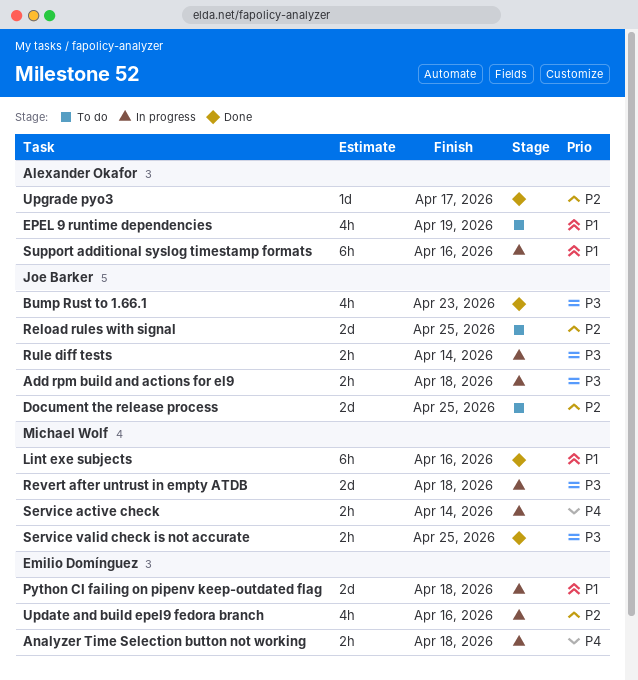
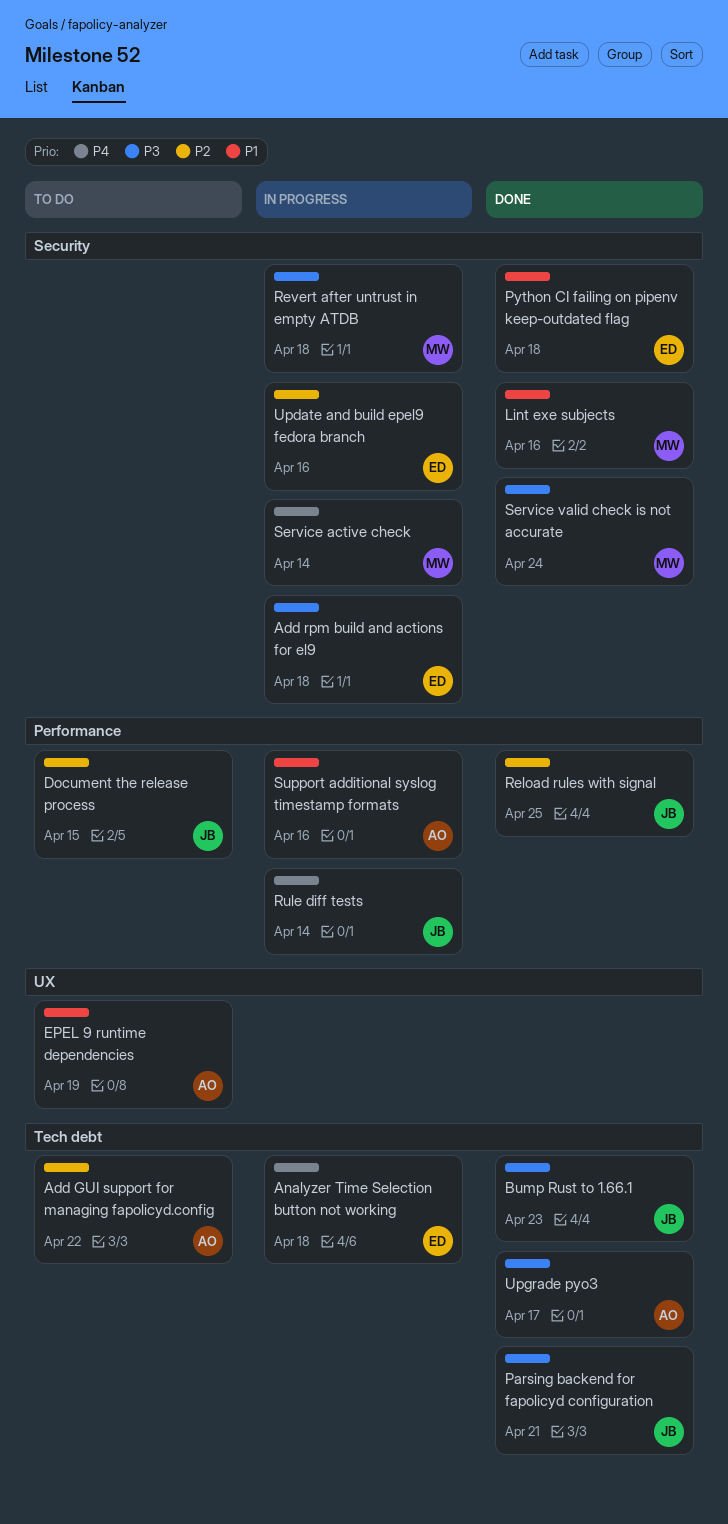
Add GUI support for managing fapolicyd.config: none -> present
Add rpm build and actions for el9, owner: Joe Barker -> Emilio Domínguez
Document the release process, due: Apr 25 -> Apr 15
Parsing backend for fapolicyd configuration: none -> present
Python CI failing on pipenv keep-outdated flag, status: In progress -> Done
Reload rules with signal, status: To do -> Done
Rule diff tests, priority: P3 -> P4
Service valid check is not accurate, due: Apr 25 -> Apr 24
Upgrade pyo3, priority: P2 -> P3

